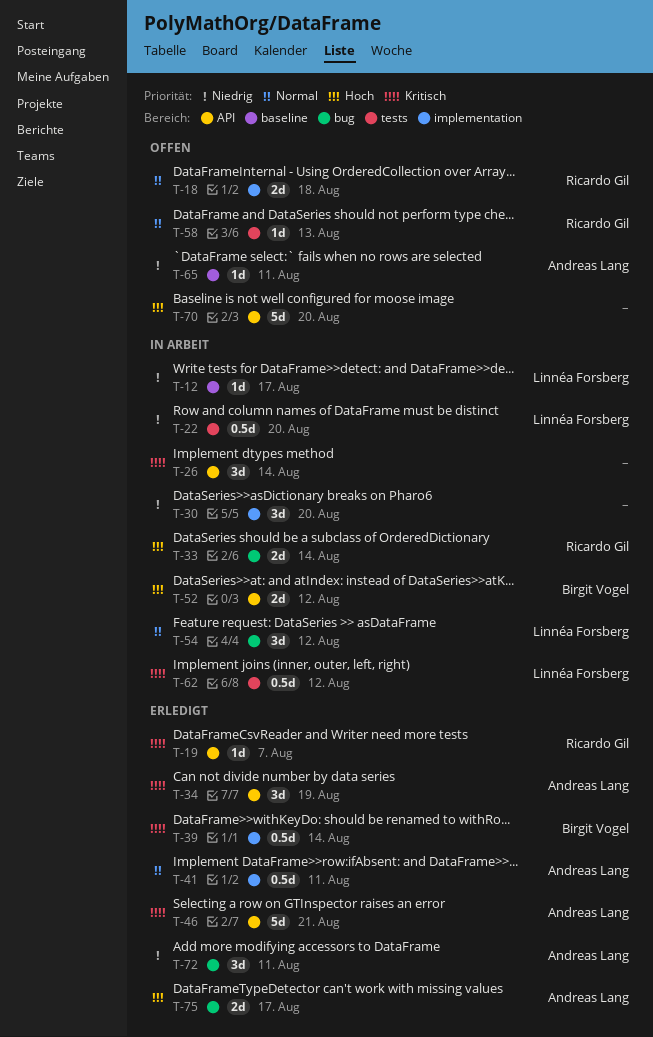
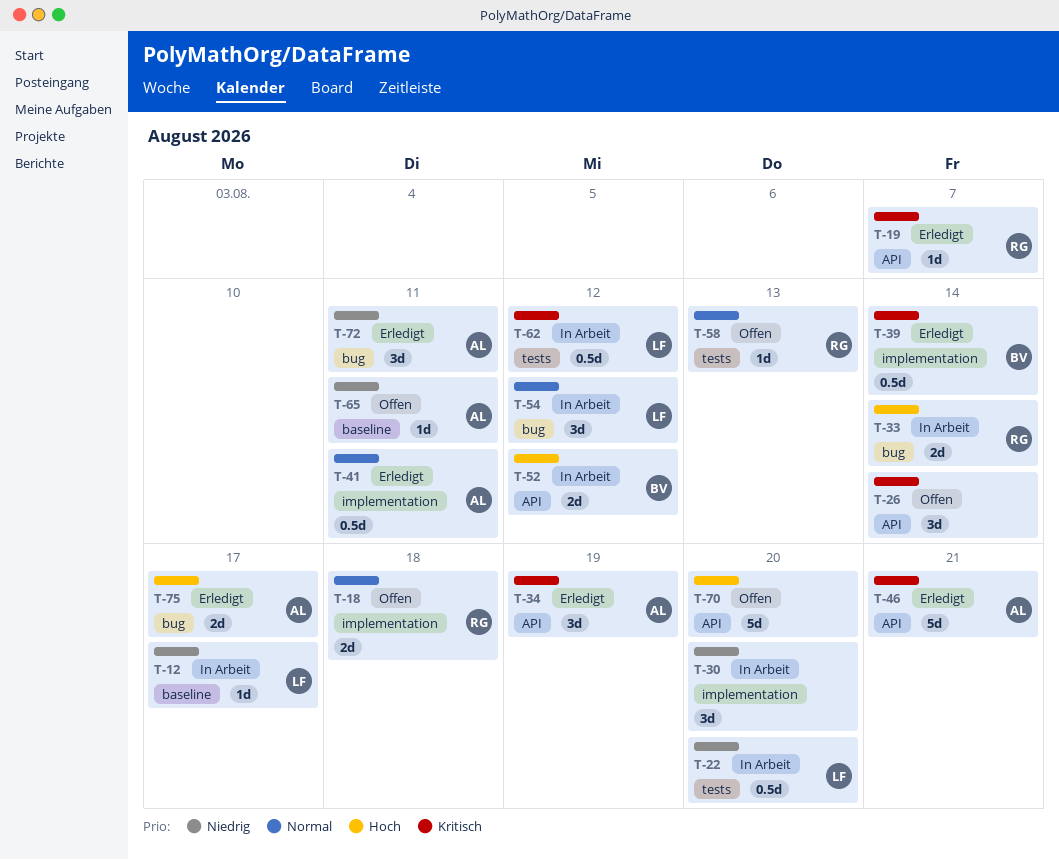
T-26, status: In Arbeit -> Offen

